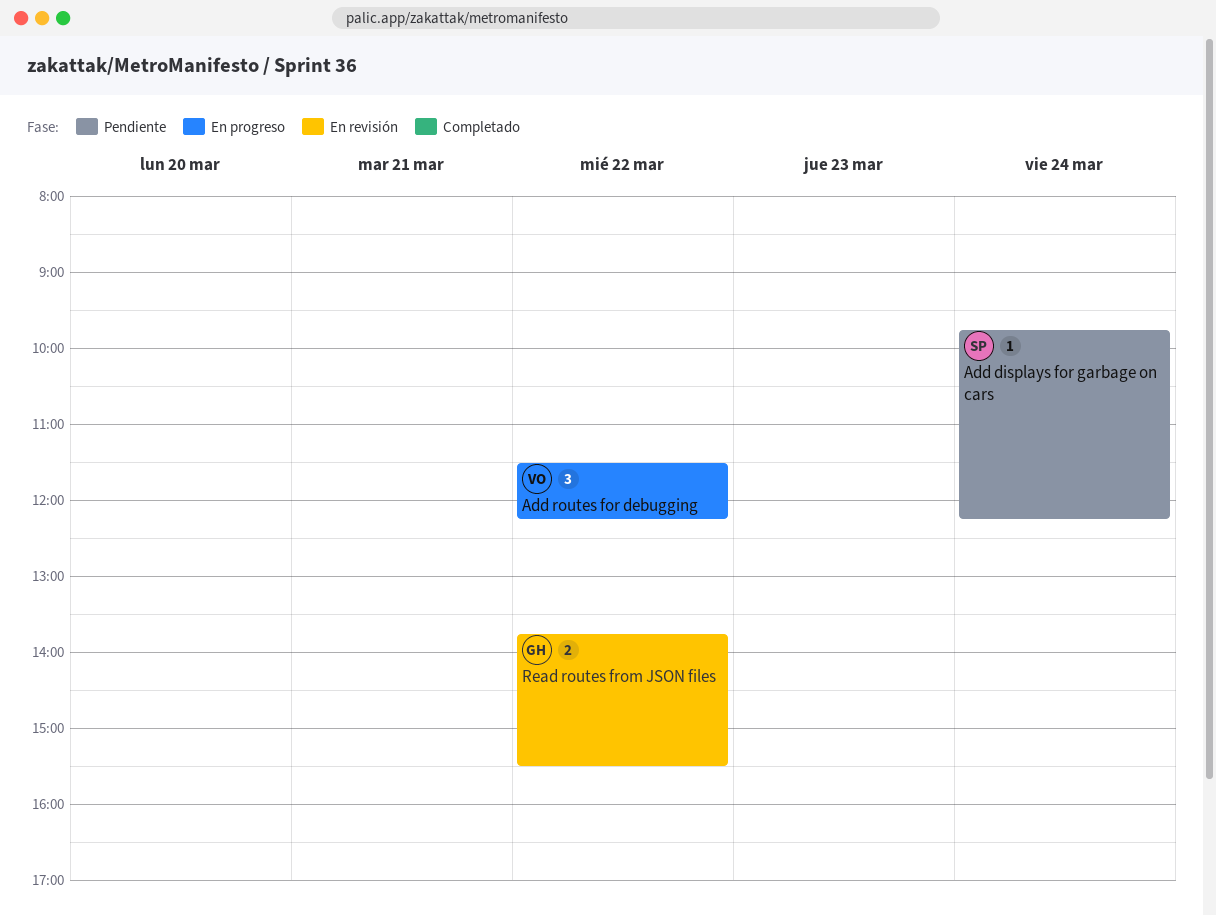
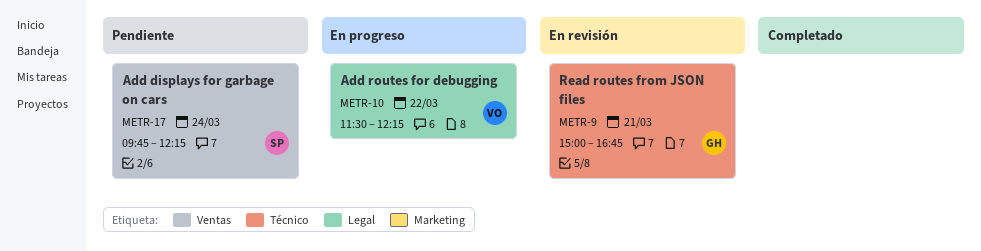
Read routes from JSON files, day: Mar 22 -> Mar 21
Read routes from JSON files, begins: 13:45 -> 15:00
Read routes from JSON files, ends: 15:30 -> 16:45

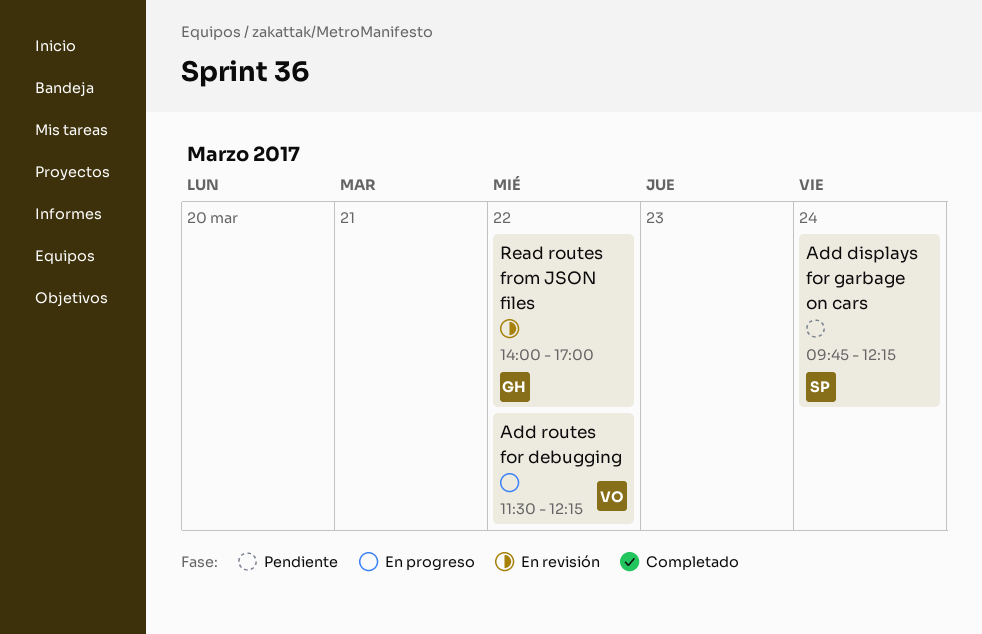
Read routes from JSON files, day: Mar 21 -> Mar 22
Read routes from JSON files, begins: 15:00 -> 14:00
Read routes from JSON files, ends: 16:45 -> 17:00

